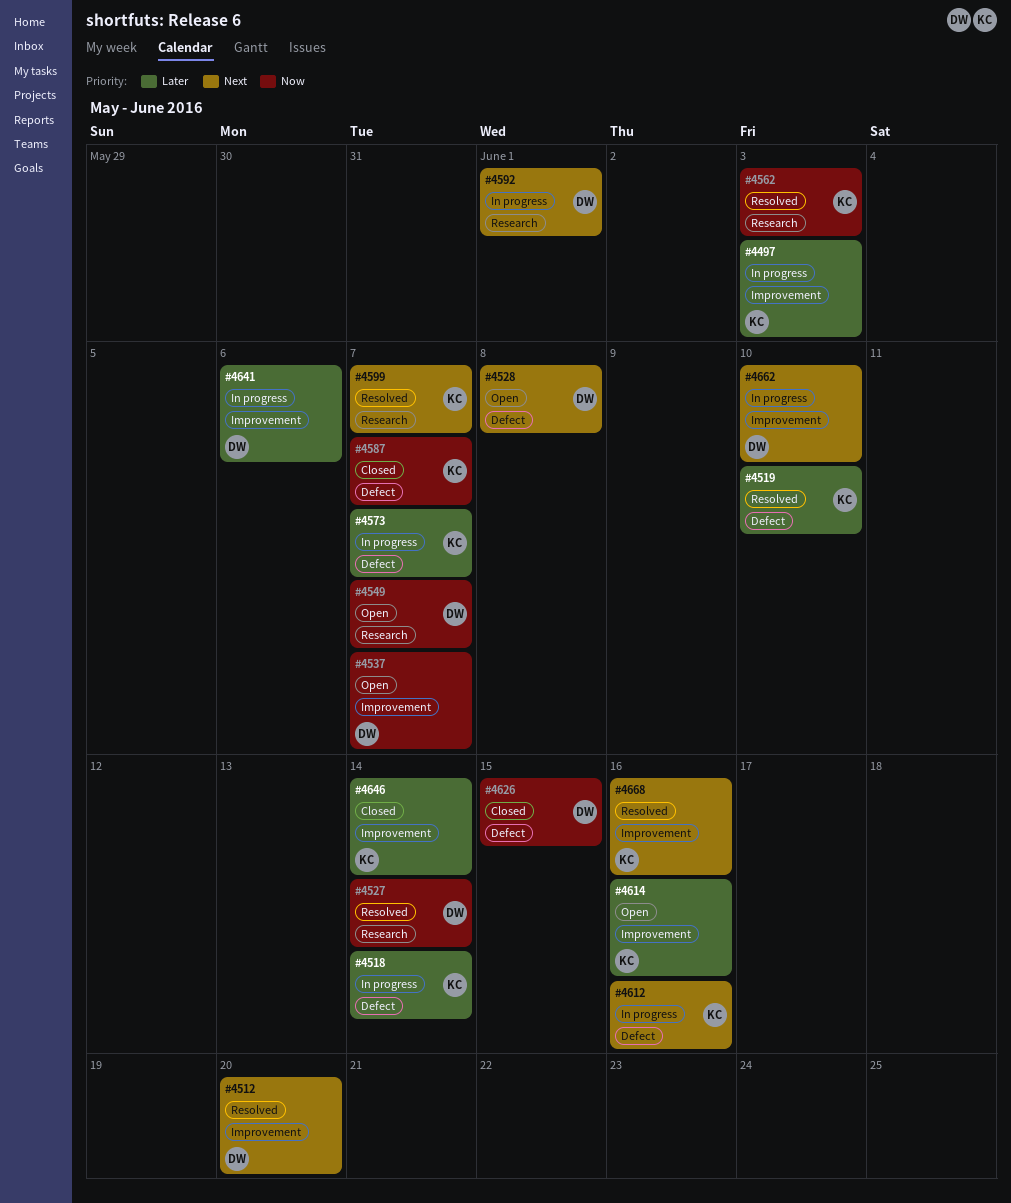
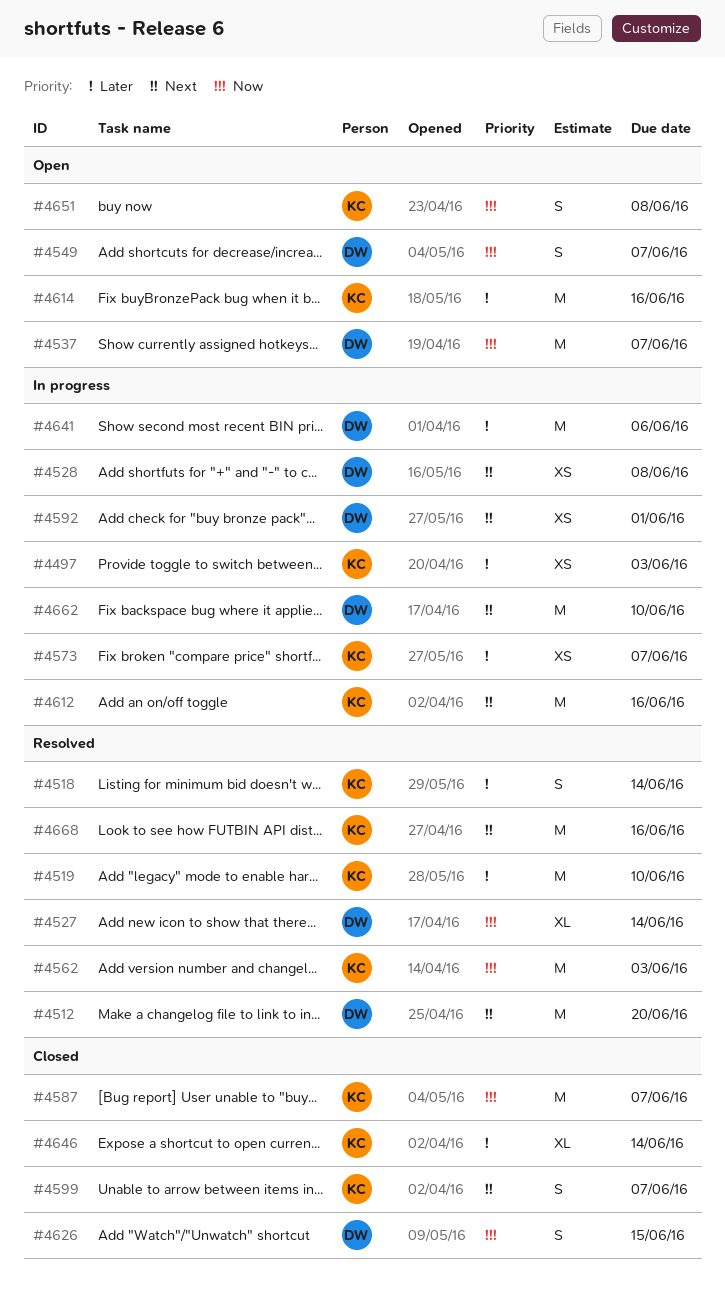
#4518, status: In progress -> Resolved
#4528, status: Open -> In progress
#4599, status: Resolved -> Closed
#4651: none -> present

